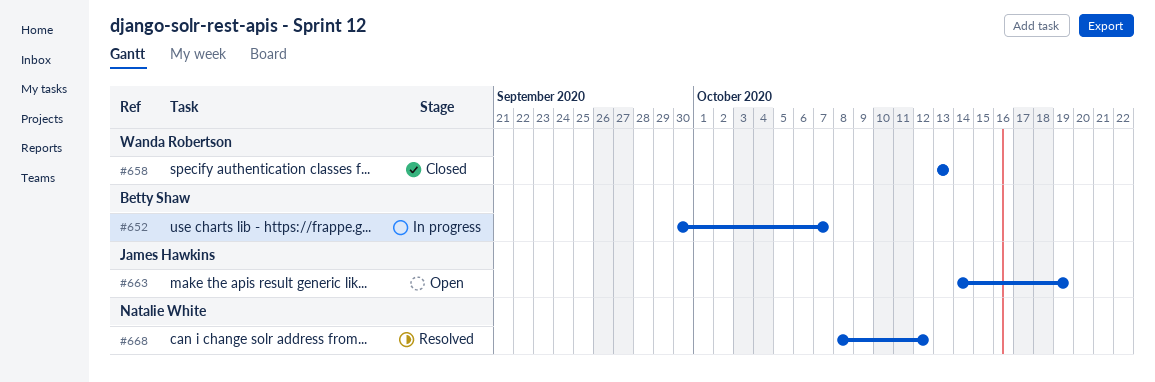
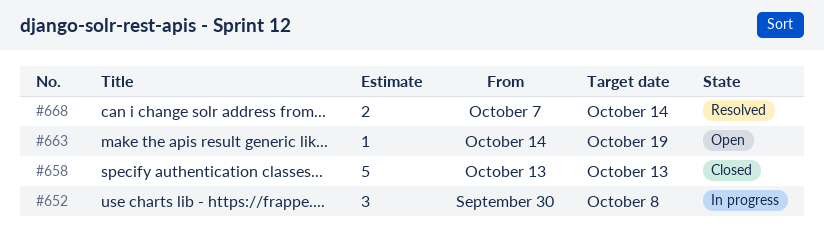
#652, due: Oct 7 -> Oct 8
#668, start: Oct 8 -> Oct 7
#668, due: Oct 12 -> Oct 14

